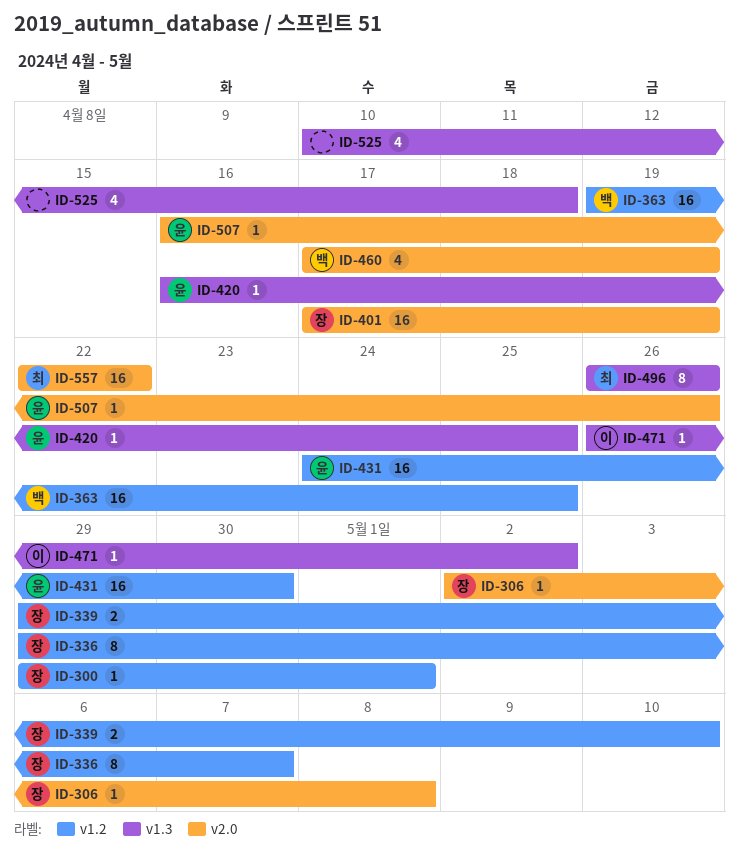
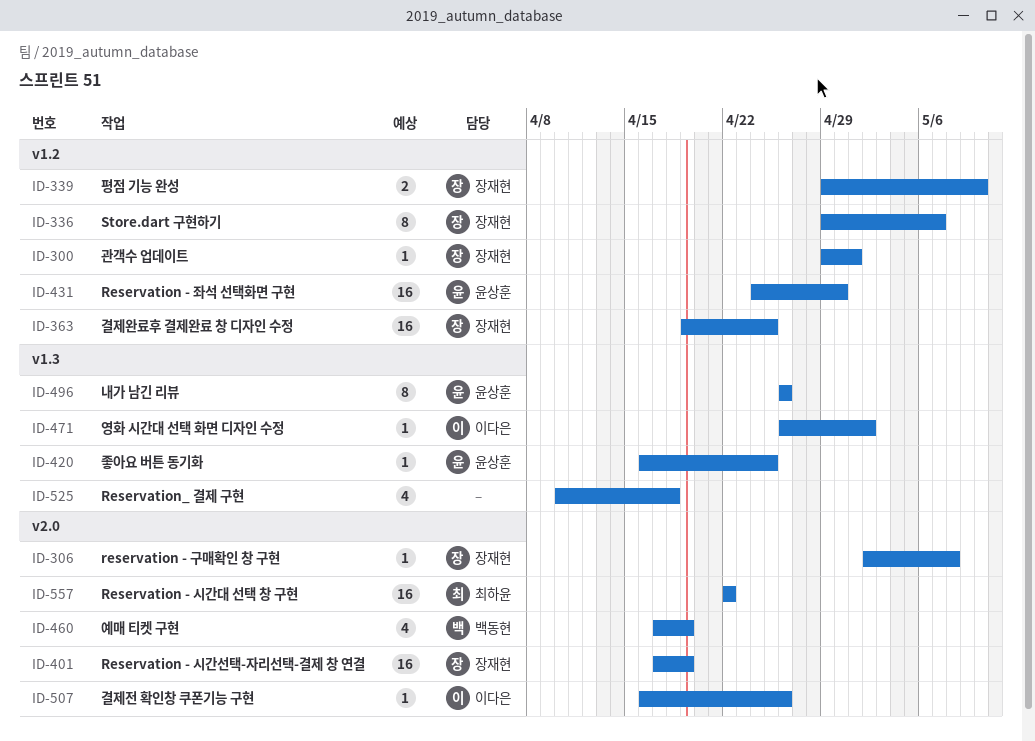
ID-363, owner: 백동현 -> 장재현
ID-496, owner: 최하윤 -> 윤상훈
ID-507, owner: 윤상훈 -> 이다은

